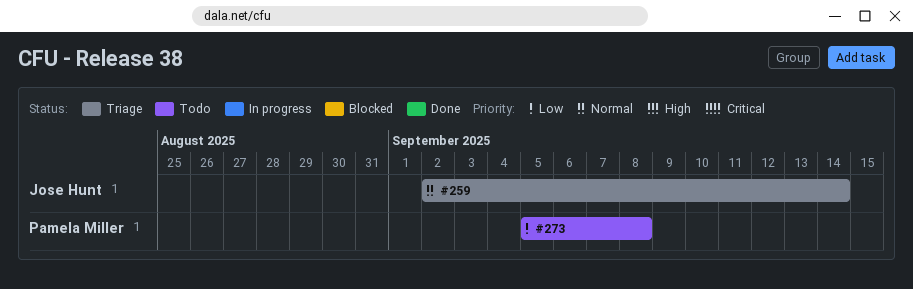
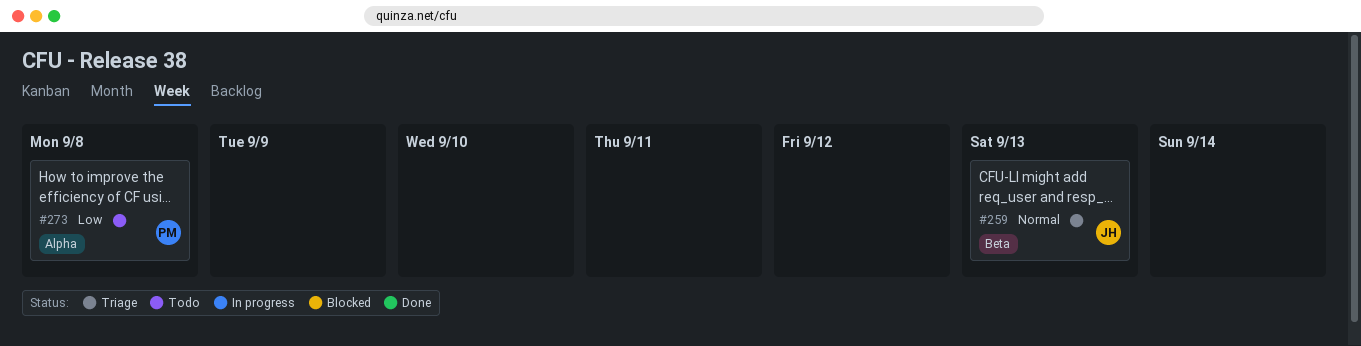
#259, due: Sep 14 -> Sep 13

